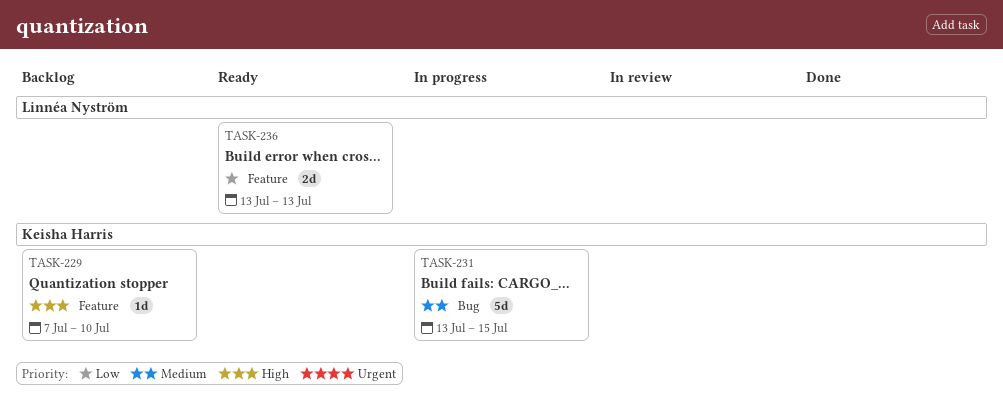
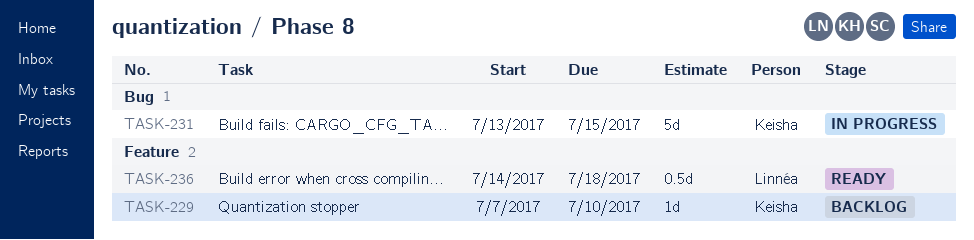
TASK-236, estimate: 2d -> 0.5d
TASK-236, start: Jul 13 -> Jul 14
TASK-236, due: Jul 13 -> Jul 18

